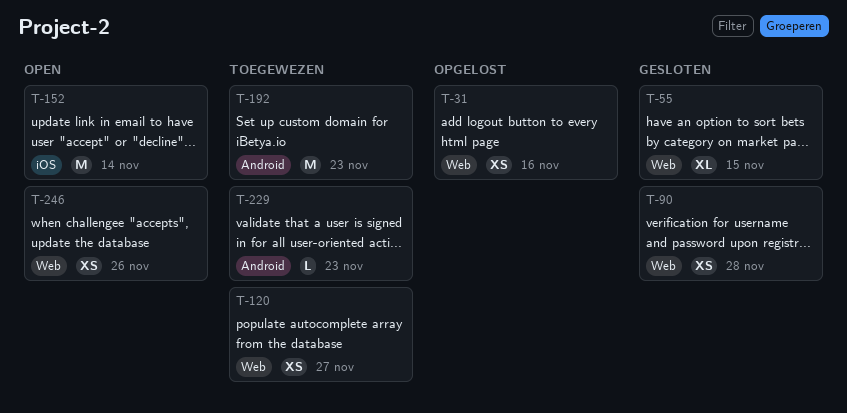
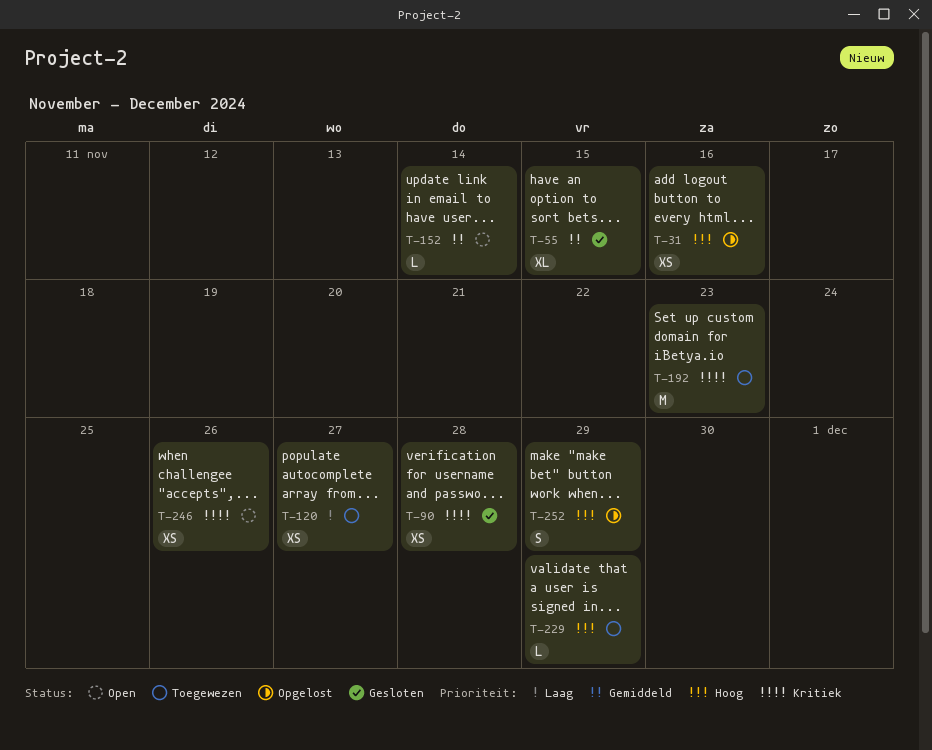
T-152, estimate: M -> L
T-229, due: Nov 23 -> Nov 29
T-252: none -> present

